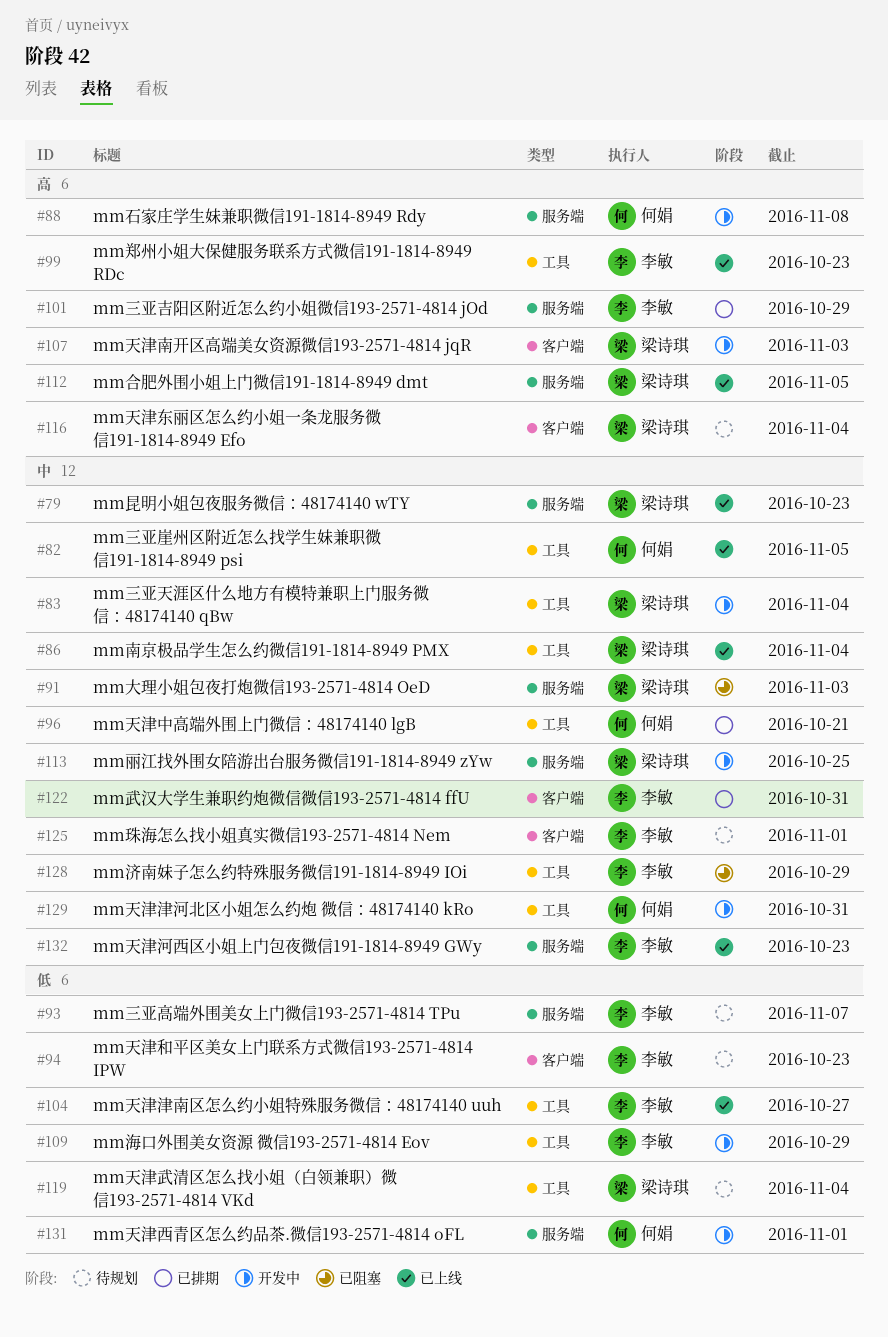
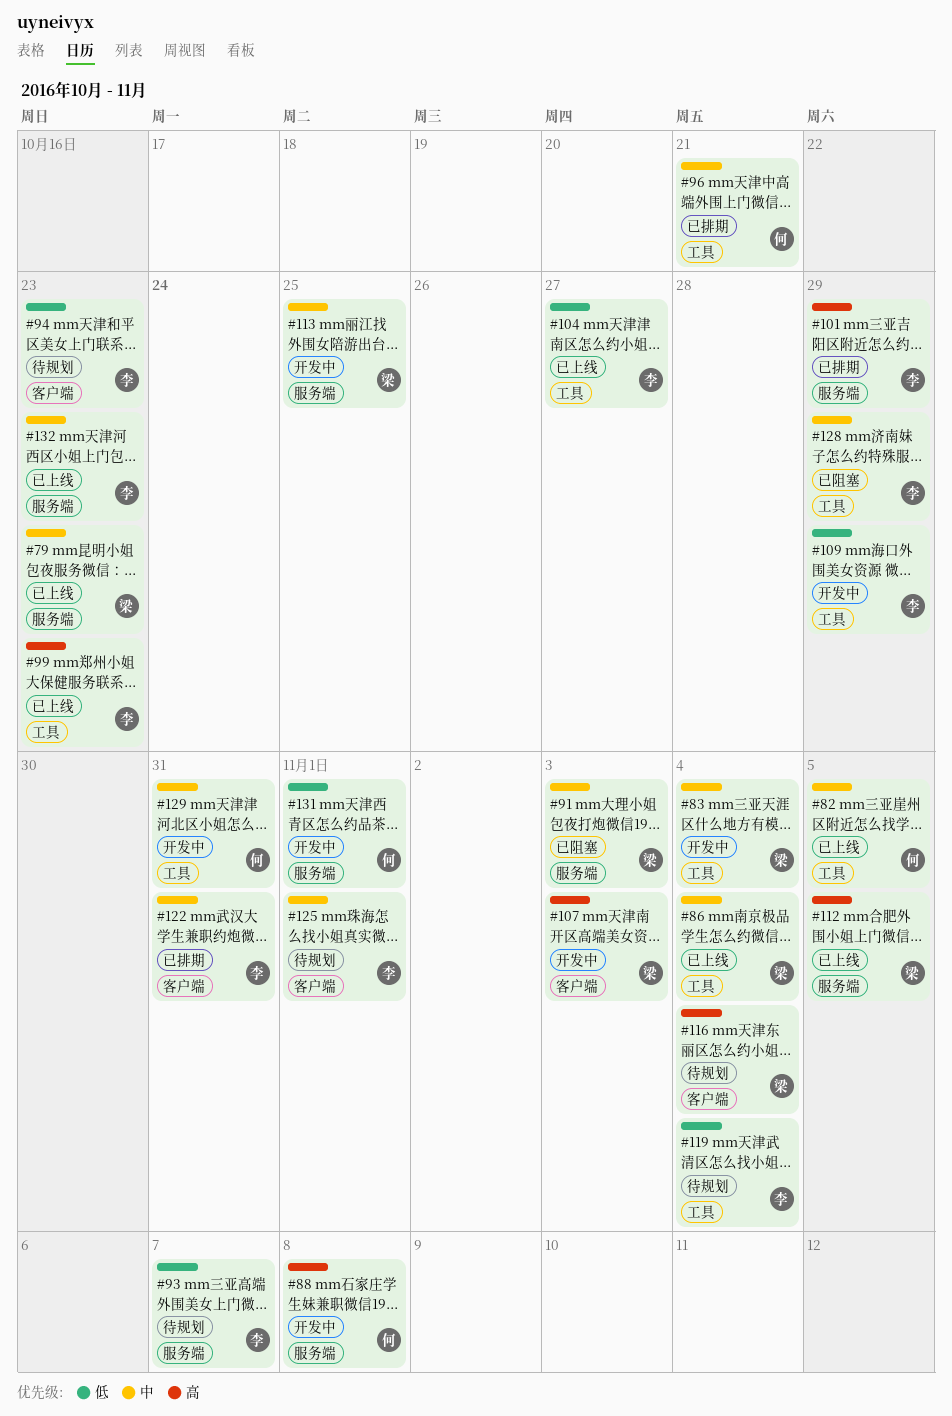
#119, owner: 梁诗琪 -> 李敏

